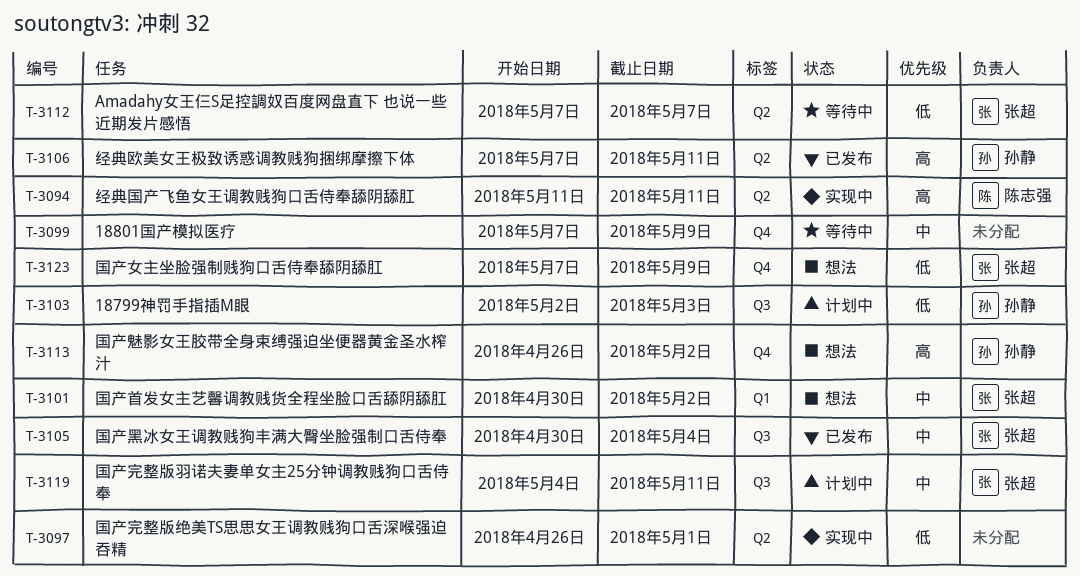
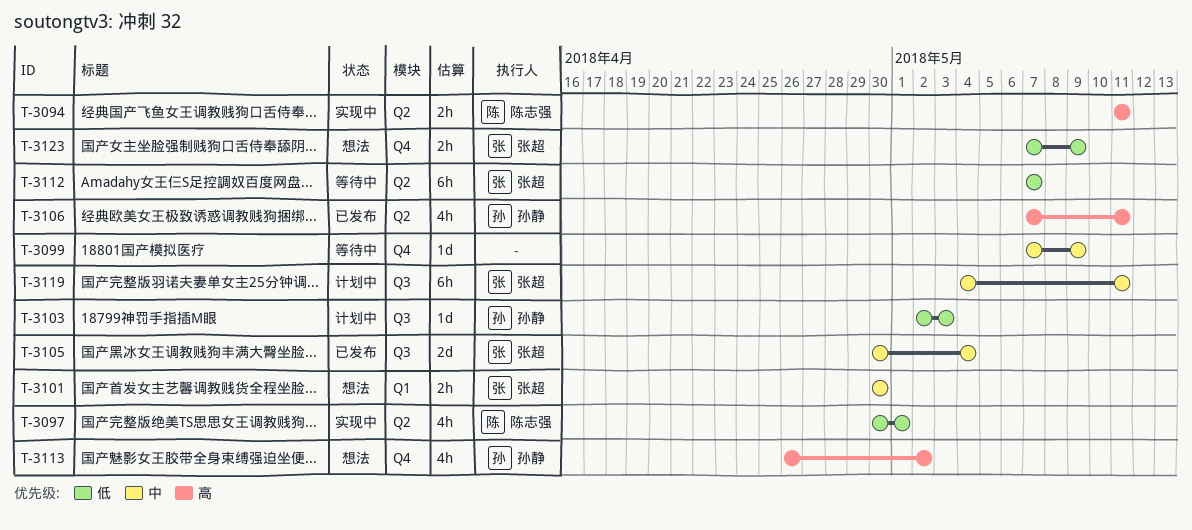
T-3097, owner: none -> 陈志强
T-3097, start: Apr 26 -> Apr 30
T-3101, due: May 2 -> Apr 30

